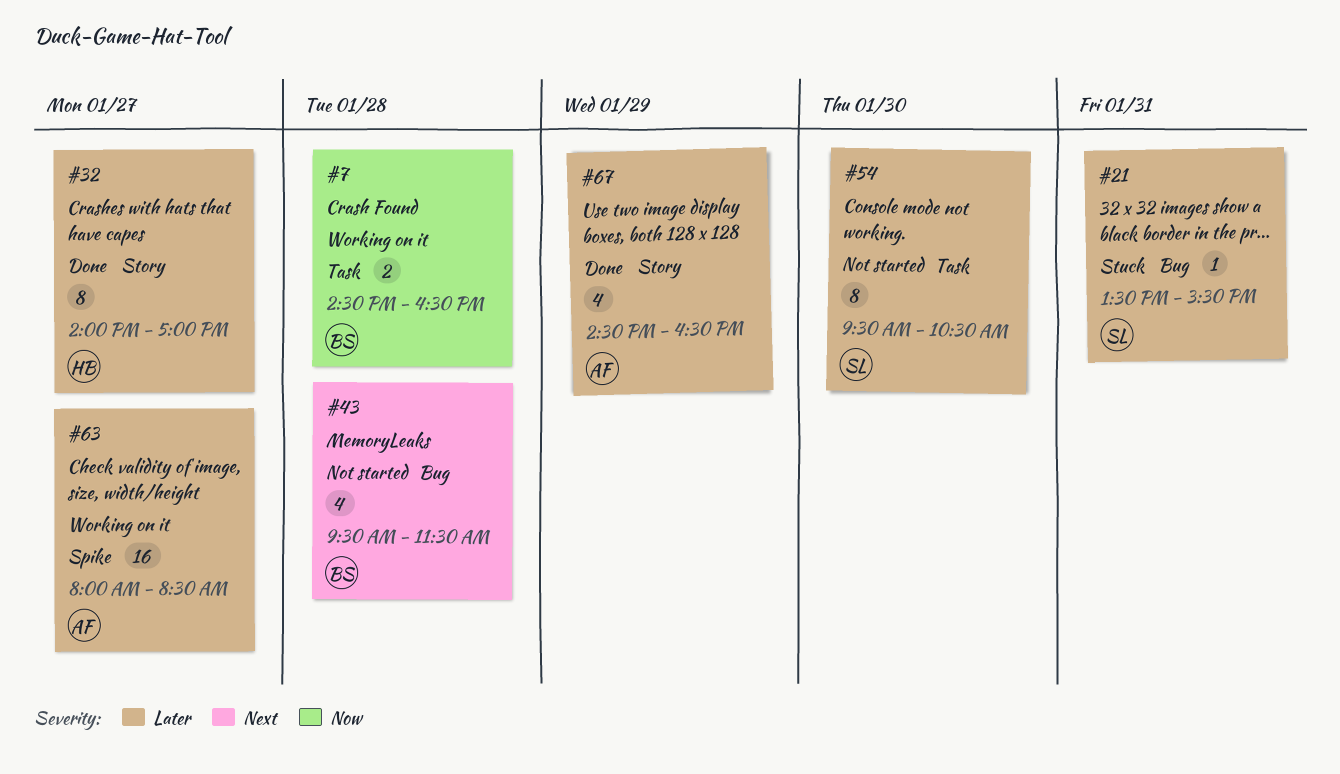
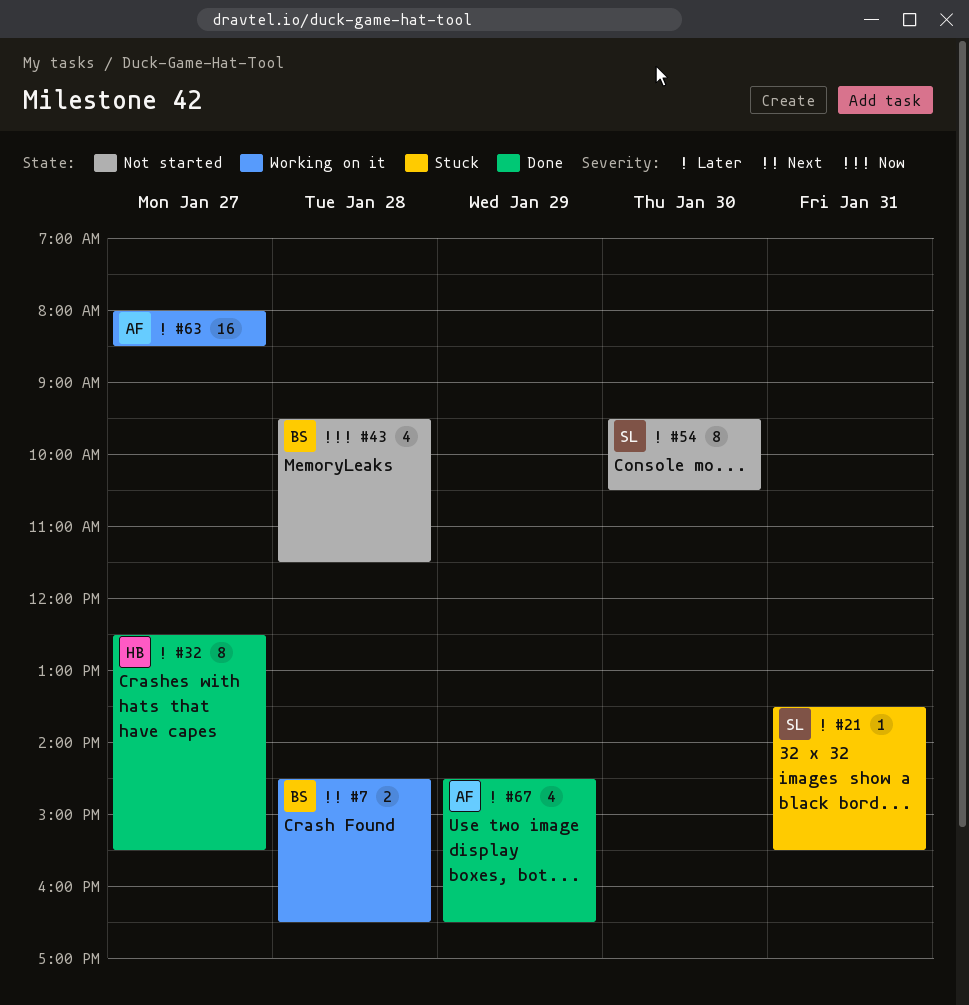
#7, priority: Now -> Next
#32, begins: 14:00 -> 12:30
#32, ends: 17:00 -> 15:30
#43, priority: Next -> Now

